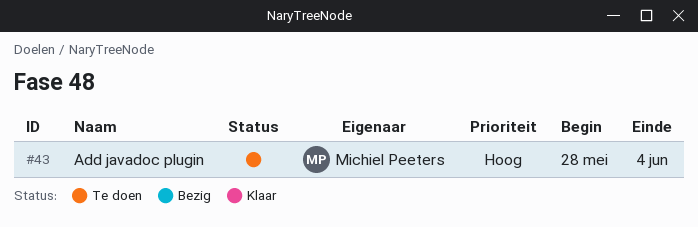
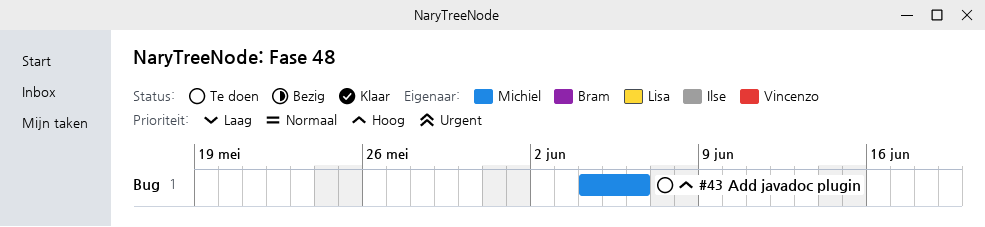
#43, start: May 28 -> Jun 4
#43, due: Jun 4 -> Jun 6

